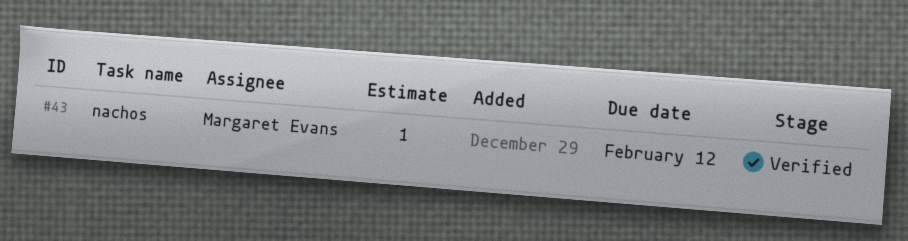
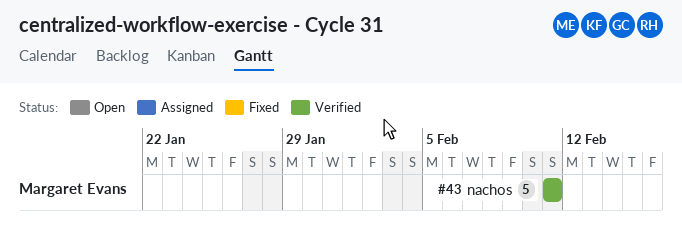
#43, estimate: 1 -> 5
#43, due: Feb 12 -> Feb 11

